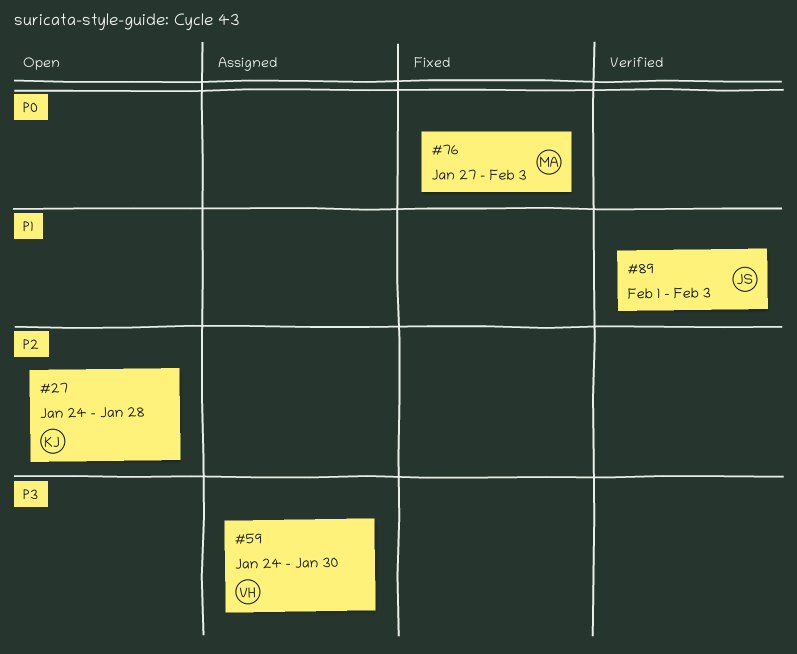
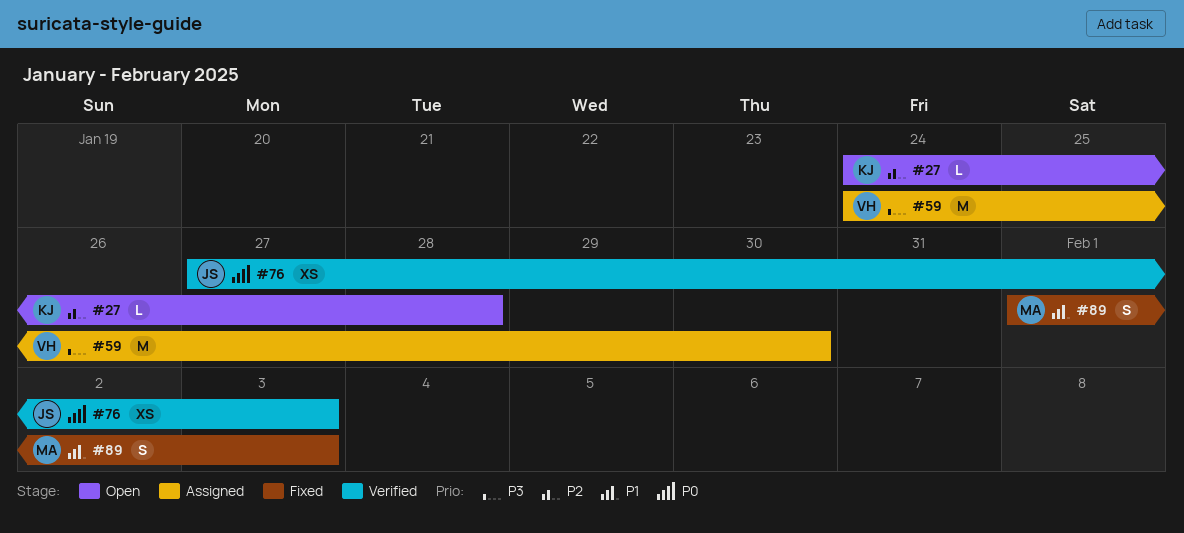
#76, status: Fixed -> Verified
#76, owner: MA -> JS
#89, status: Verified -> Fixed
#89, owner: JS -> MA

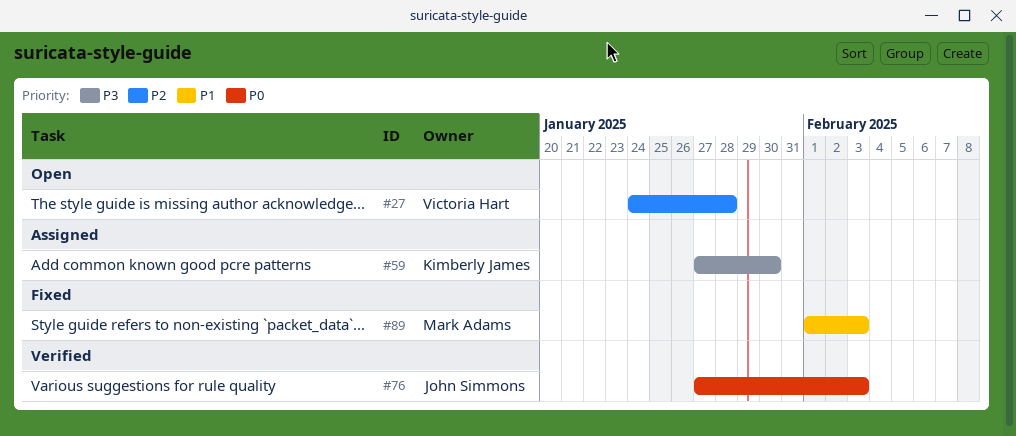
#27, owner: Kimberly James -> Victoria Hart
#59, owner: Victoria Hart -> Kimberly James
#59, start: Jan 24 -> Jan 27

